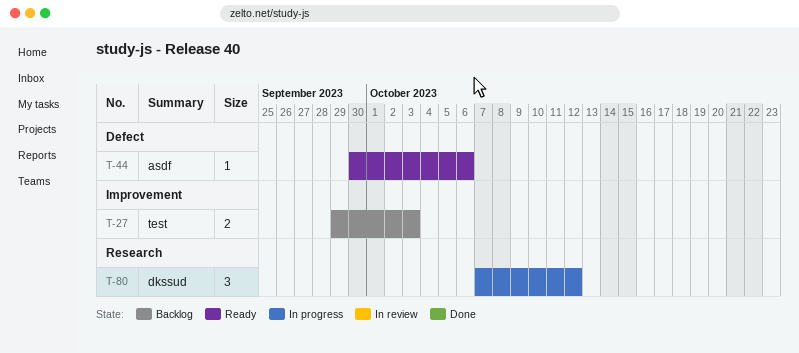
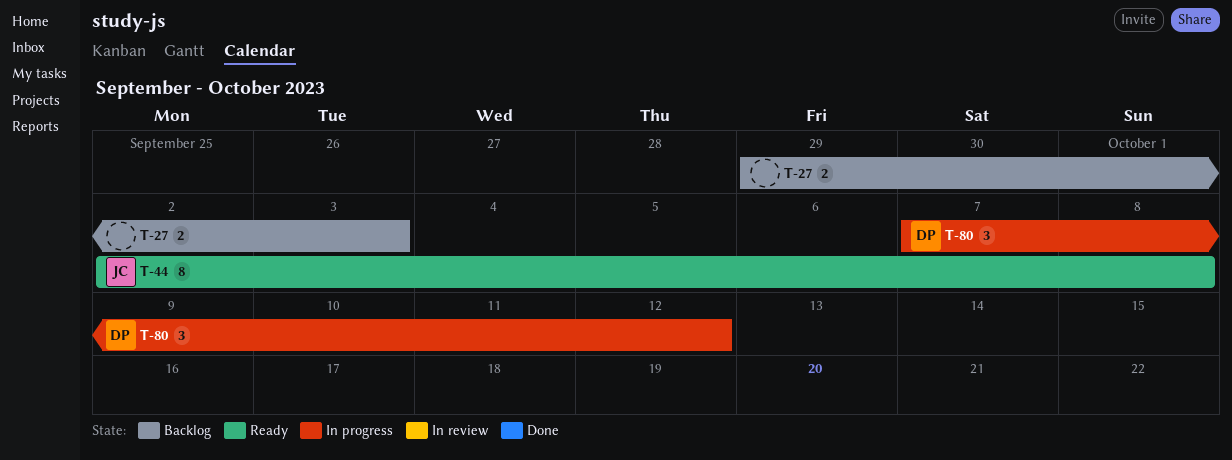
T-44, estimate: 1 -> 8
T-44, start: Sep 30 -> Oct 2
T-44, due: Oct 6 -> Oct 8

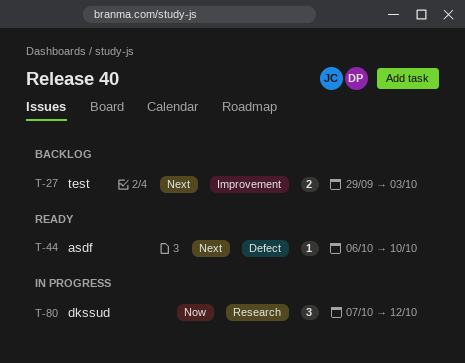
T-44, estimate: 8 -> 1
T-44, start: Oct 2 -> Oct 6
T-44, due: Oct 8 -> Oct 10

